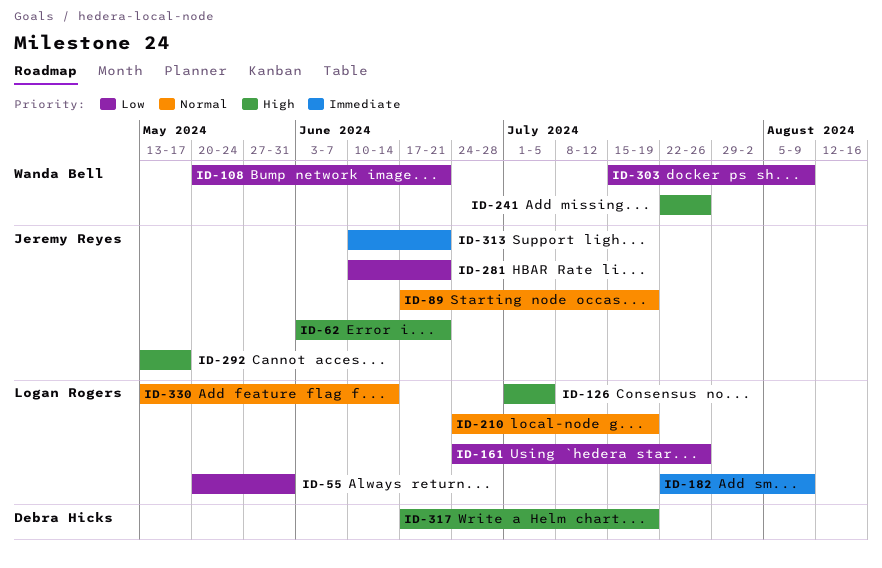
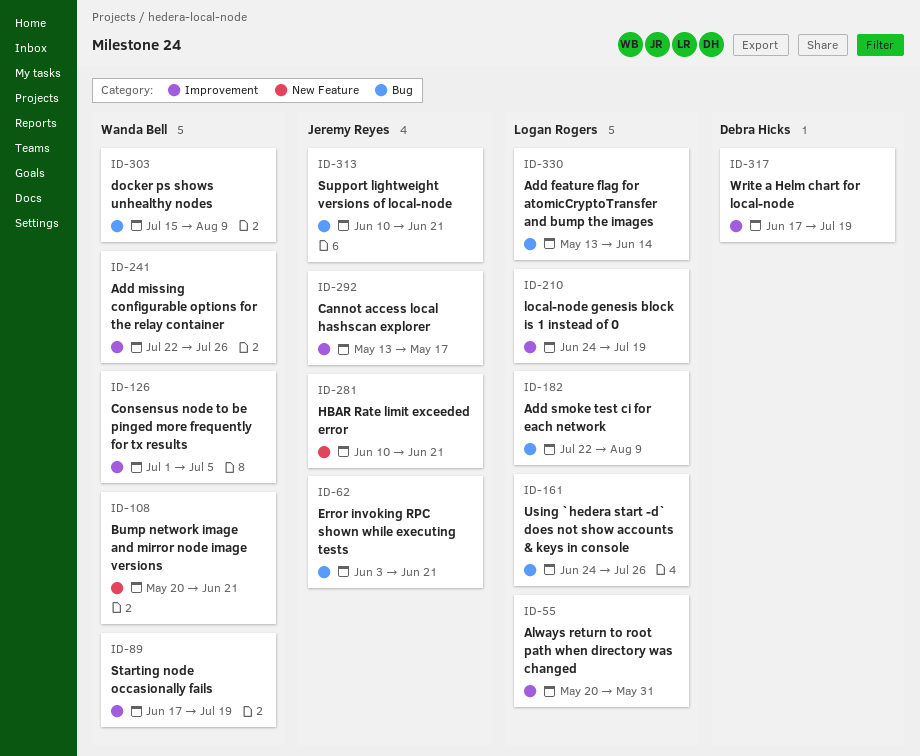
ID-89, owner: Jeremy Reyes -> Wanda Bell
ID-126, owner: Logan Rogers -> Wanda Bell

